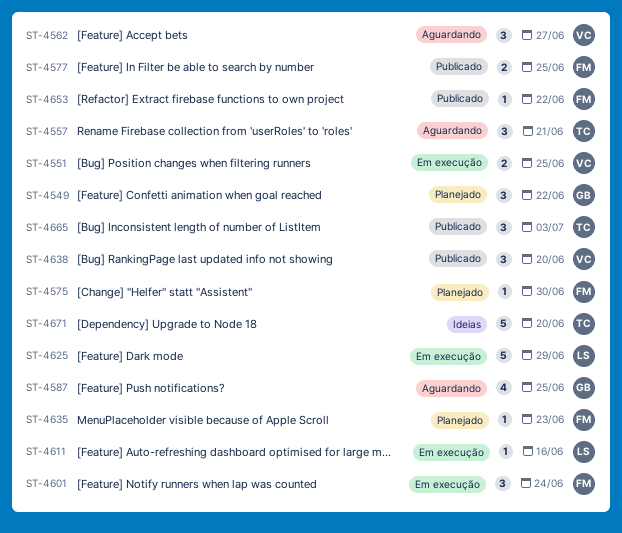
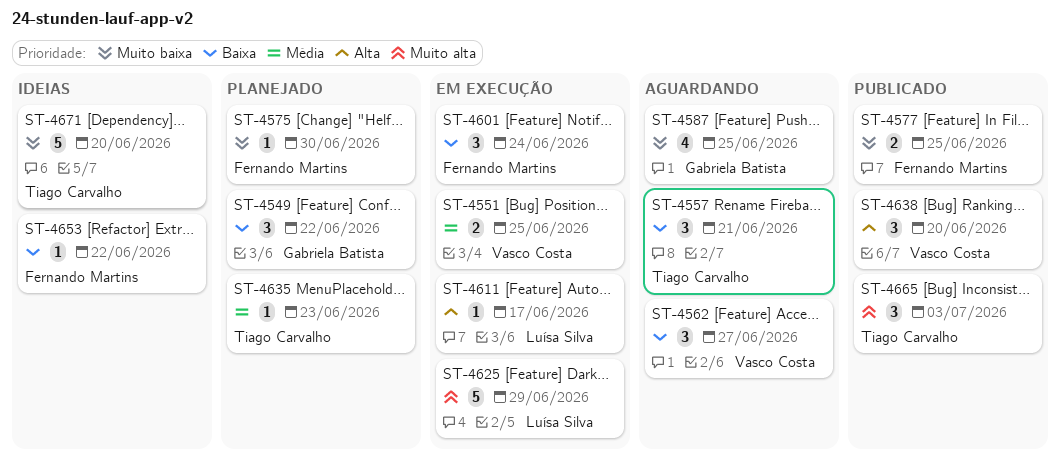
ST-4611, due: Jun 16 -> Jun 17
ST-4635, owner: Fernando Martins -> Tiago Carvalho
ST-4653, status: Publicado -> Ideias

